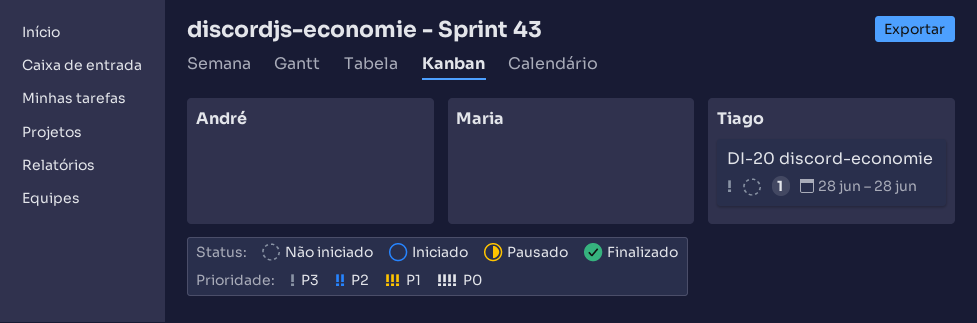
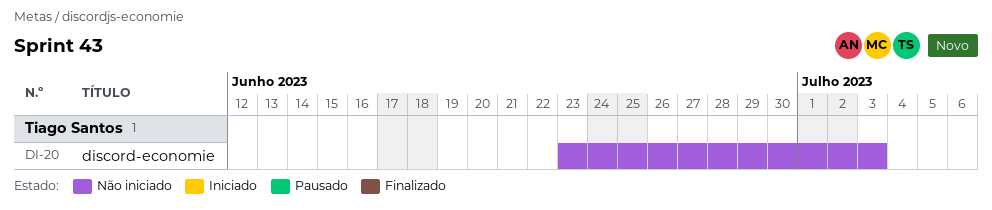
DI-20, start: Jun 28 -> Jun 23
DI-20, due: Jun 28 -> Jul 3

